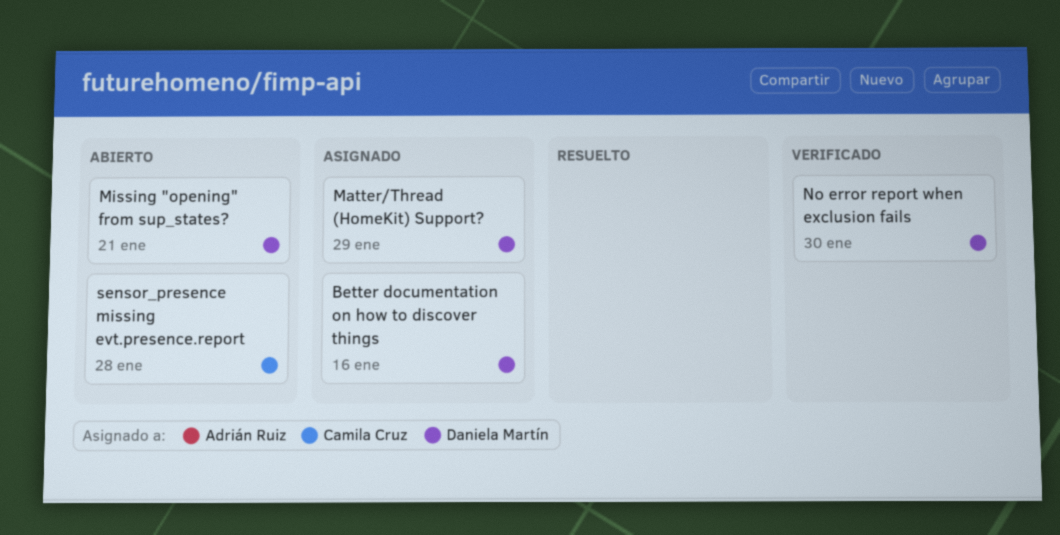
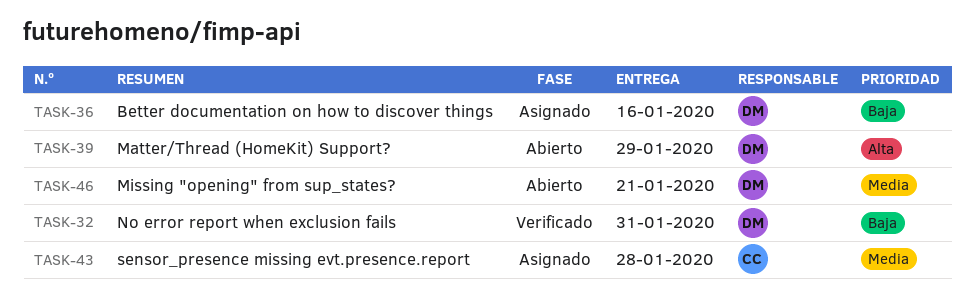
Matter/Thread (HomeKit) Support?, status: Asignado -> Abierto
No error report when exclusion fails, due: Jan 30 -> Jan 31
sensor_presence missing evt.presence.report, status: Abierto -> Asignado

